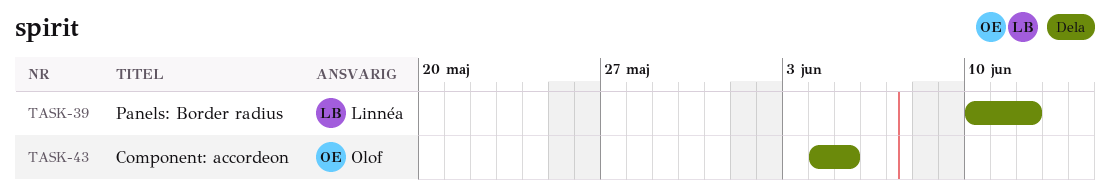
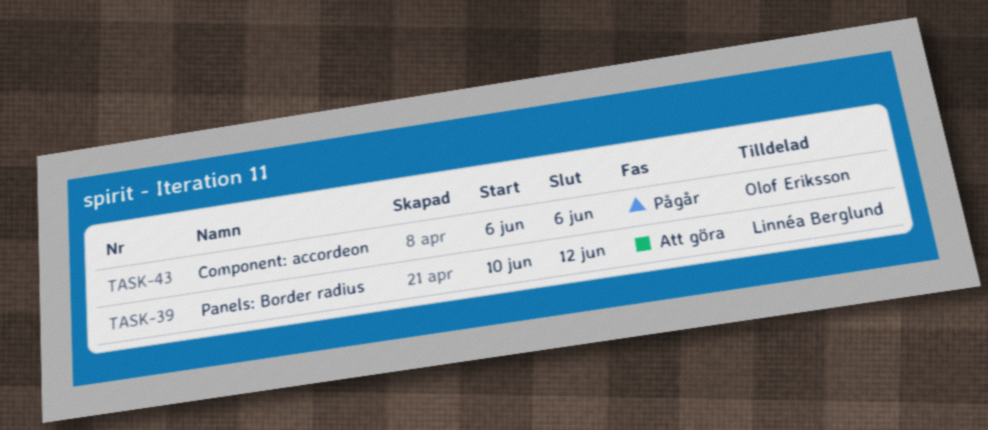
TASK-43, start: Jun 4 -> Jun 6
TASK-43, due: Jun 5 -> Jun 6

